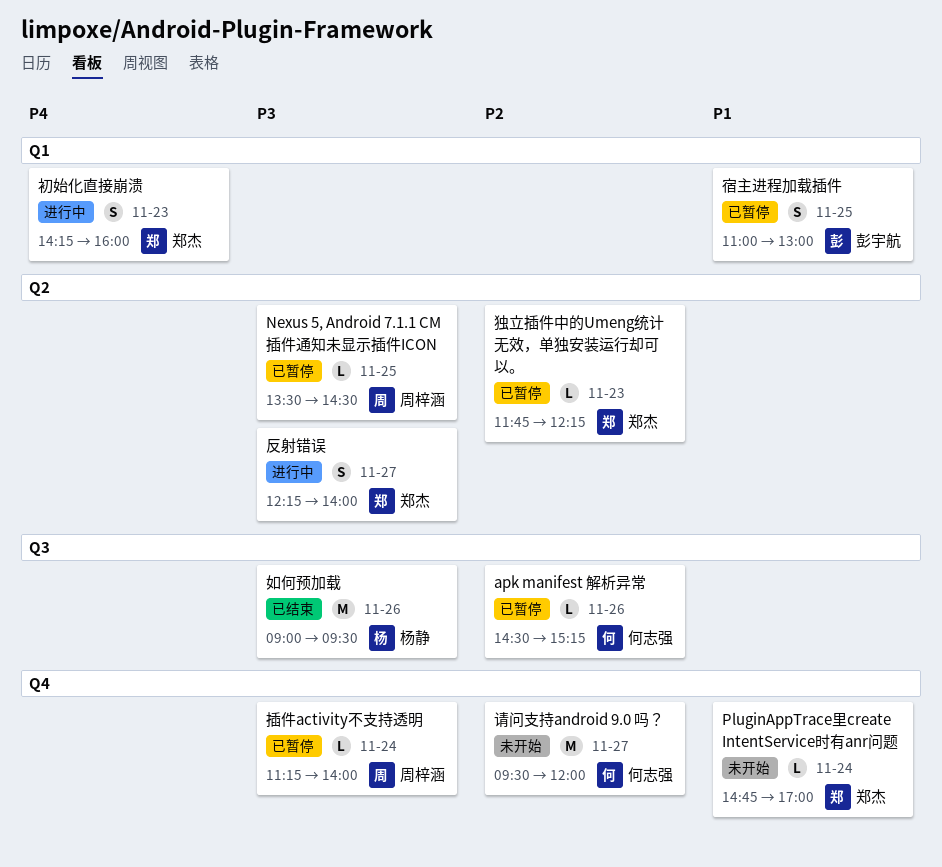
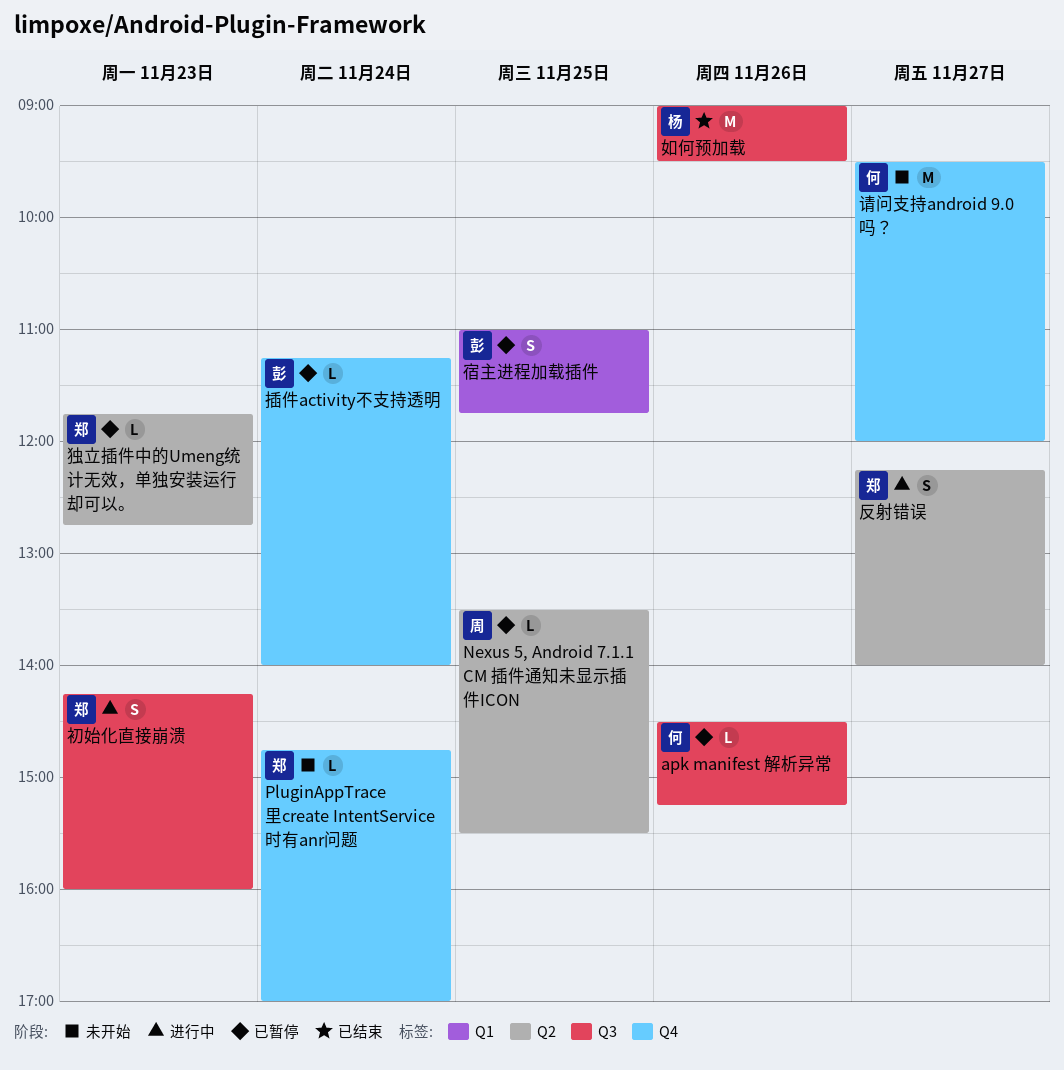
Nexus 5, Android 7.1.1 CM 插件通知未显示插件ICON, ends: 14:30 -> 15:30
初始化直接崩溃, label: Q1 -> Q3
宿主进程加载插件, ends: 13:00 -> 11:45
插件activity不支持透明, owner: 周梓涵 -> 彭宇航
独立插件中的Umeng统计无效，单独安装运行却可以。, ends: 12:15 -> 12:45

